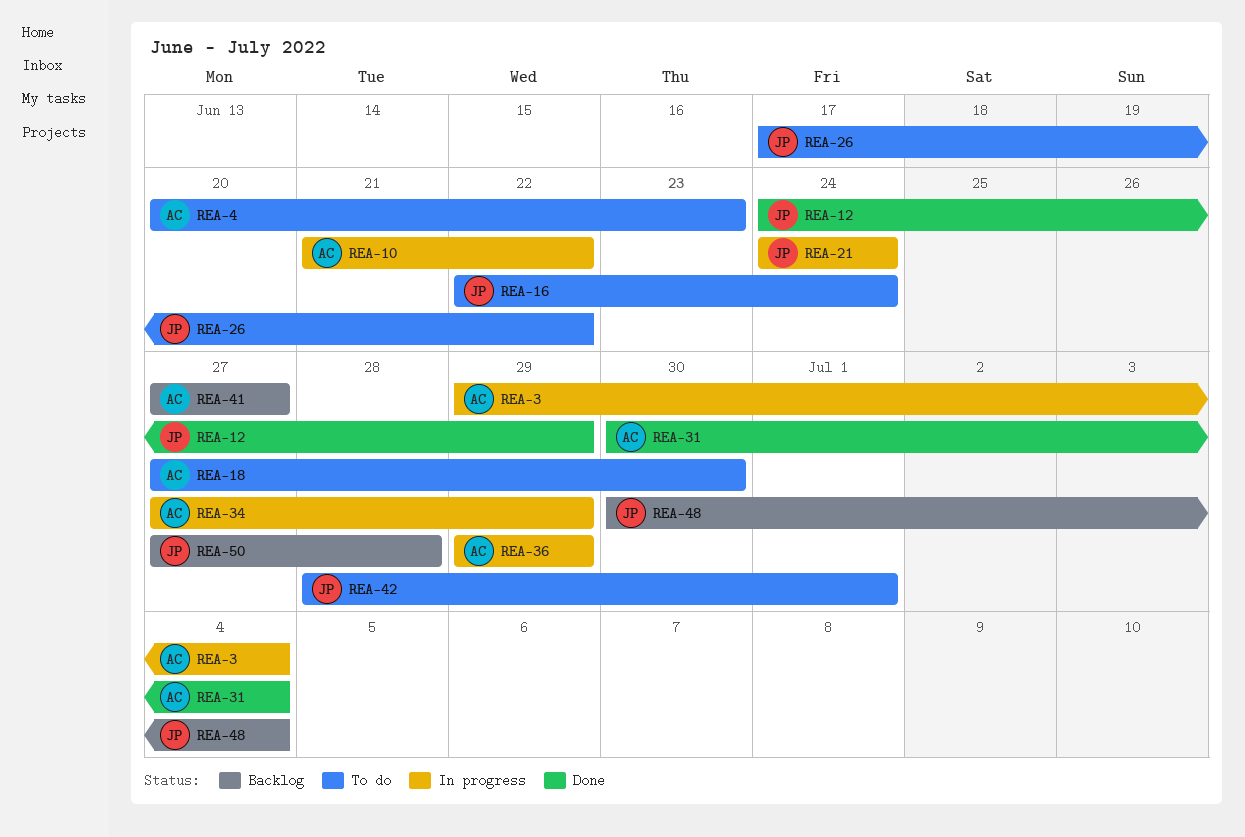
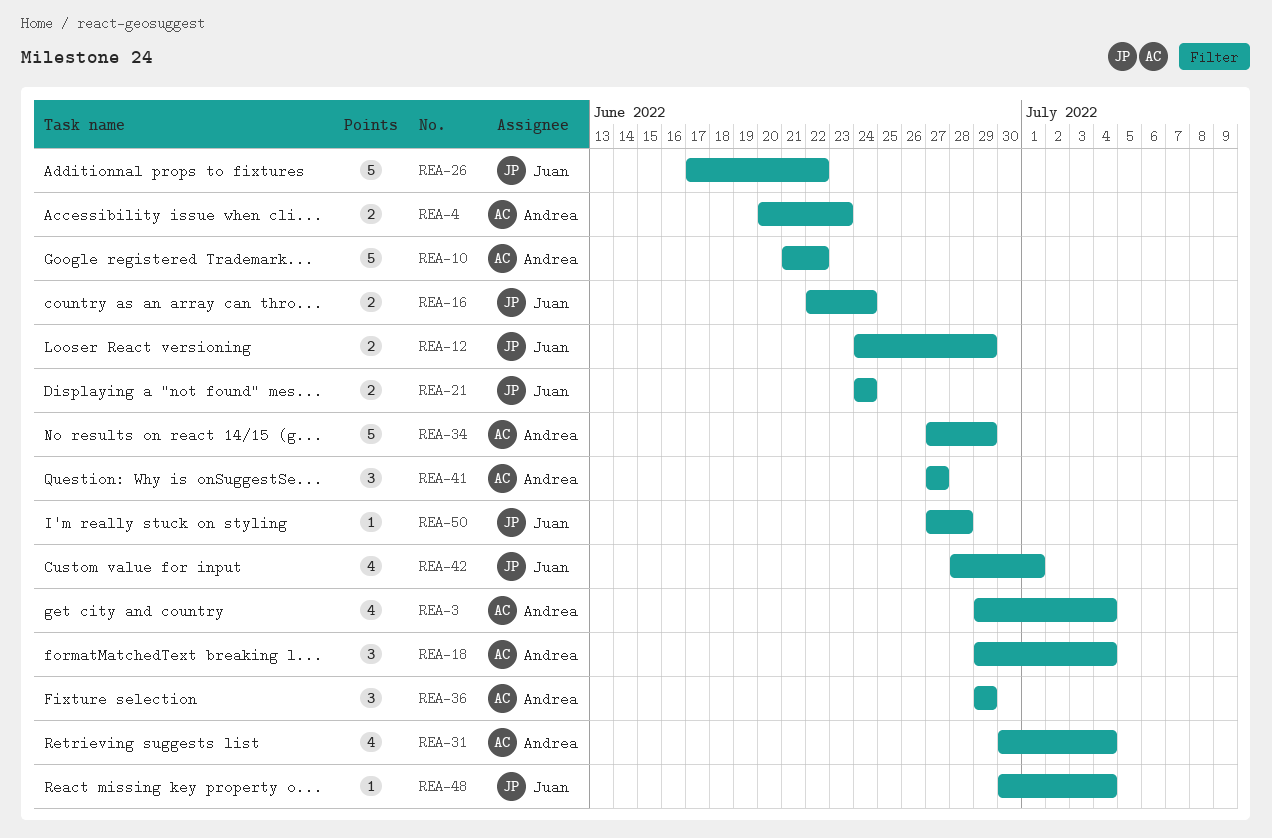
REA-18, start: Jun 27 -> Jun 29
REA-18, due: Jun 30 -> Jul 4

